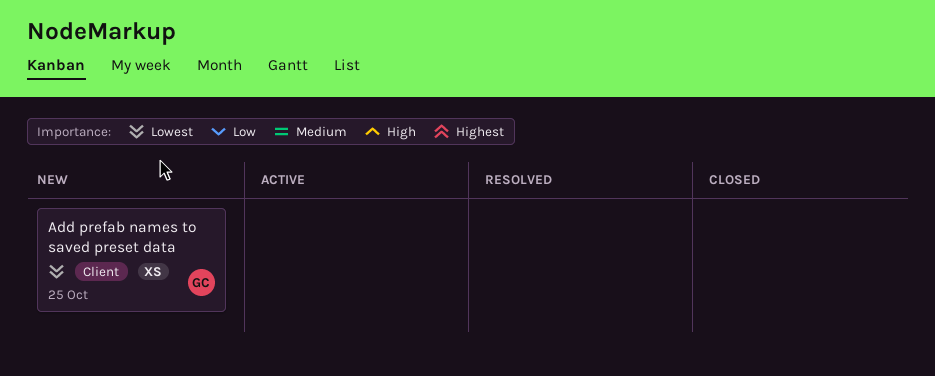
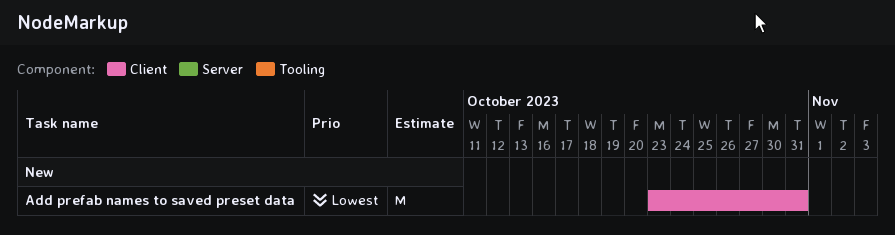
Add prefab names to saved preset data, estimate: XS -> M
Add prefab names to saved preset data, due: Oct 25 -> Oct 31

